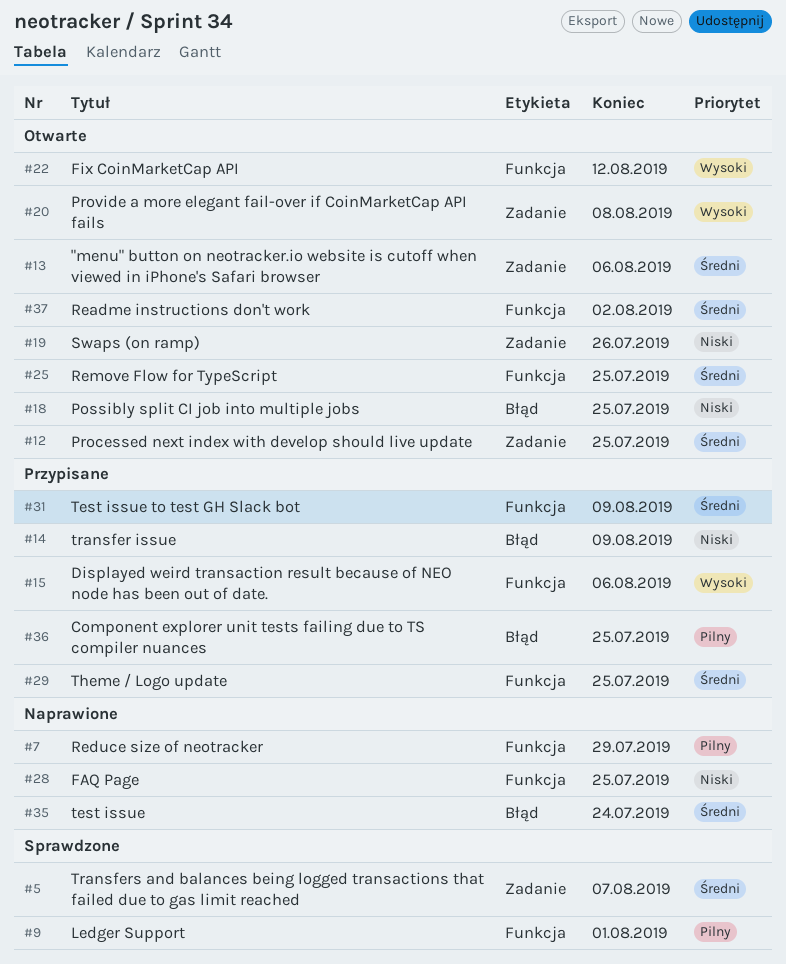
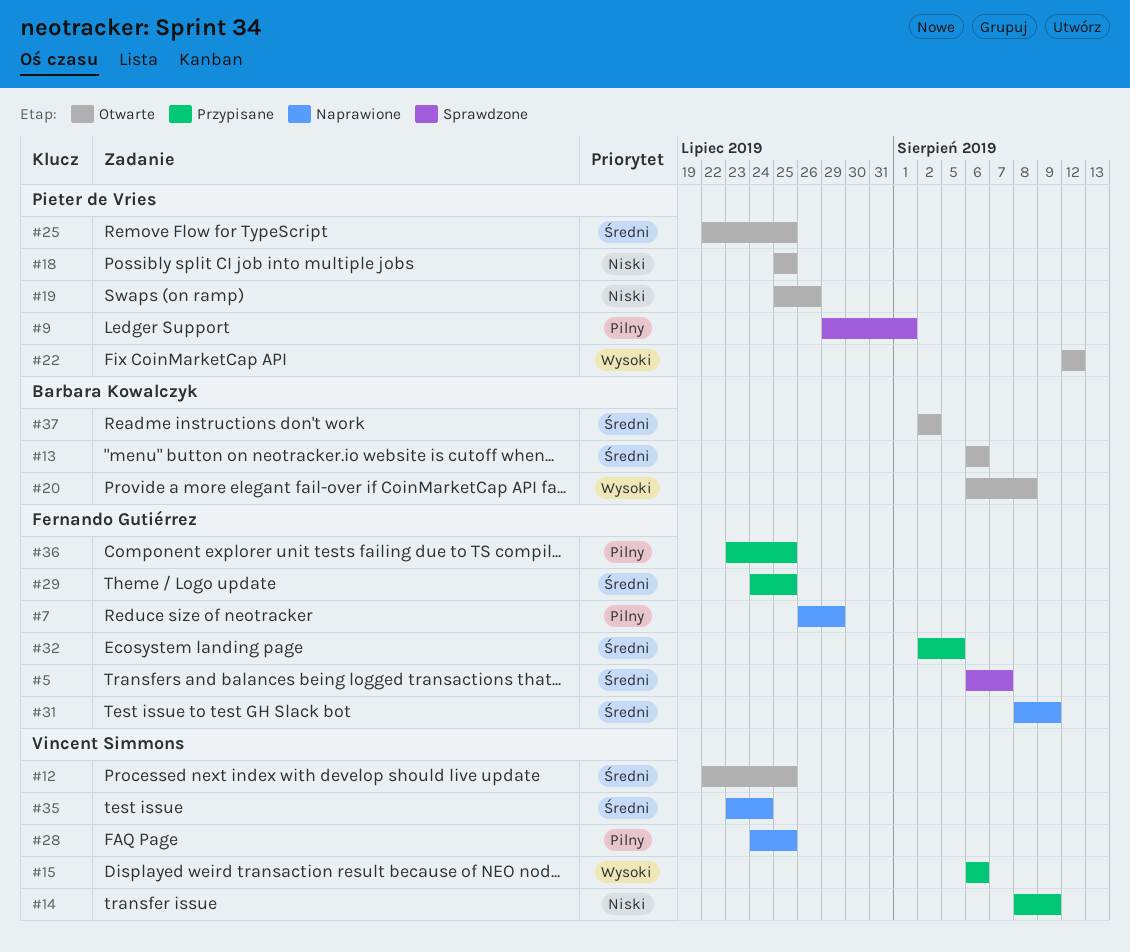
#28, priority: Niski -> Pilny
#31, status: Przypisane -> Naprawione
#32: none -> present

